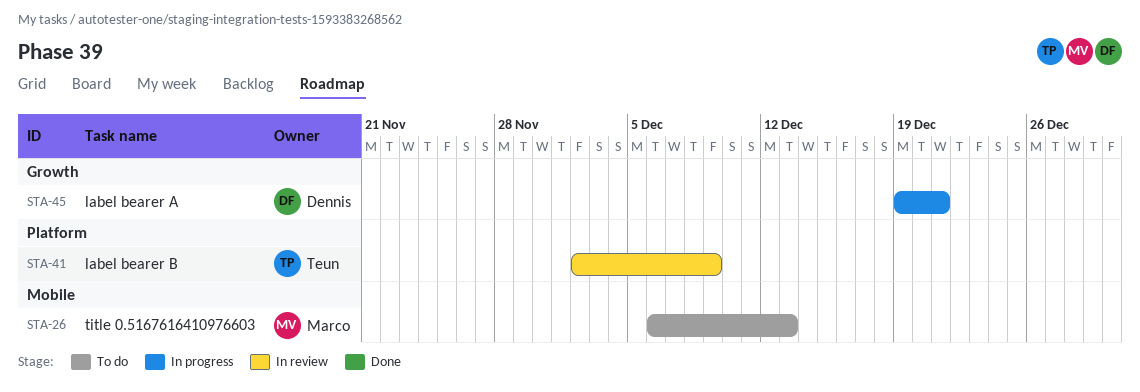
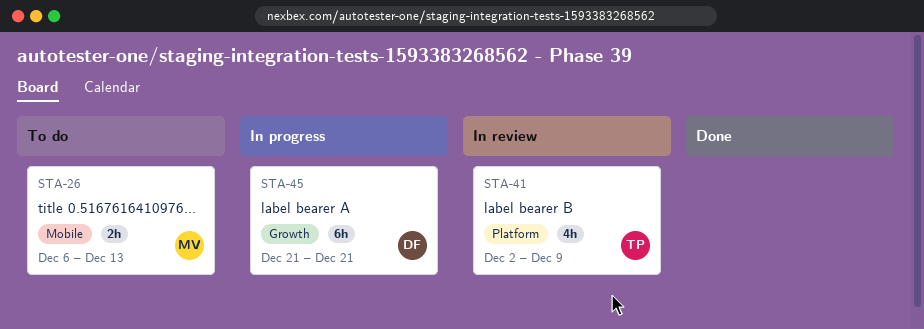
STA-45, start: Dec 19 -> Dec 21

